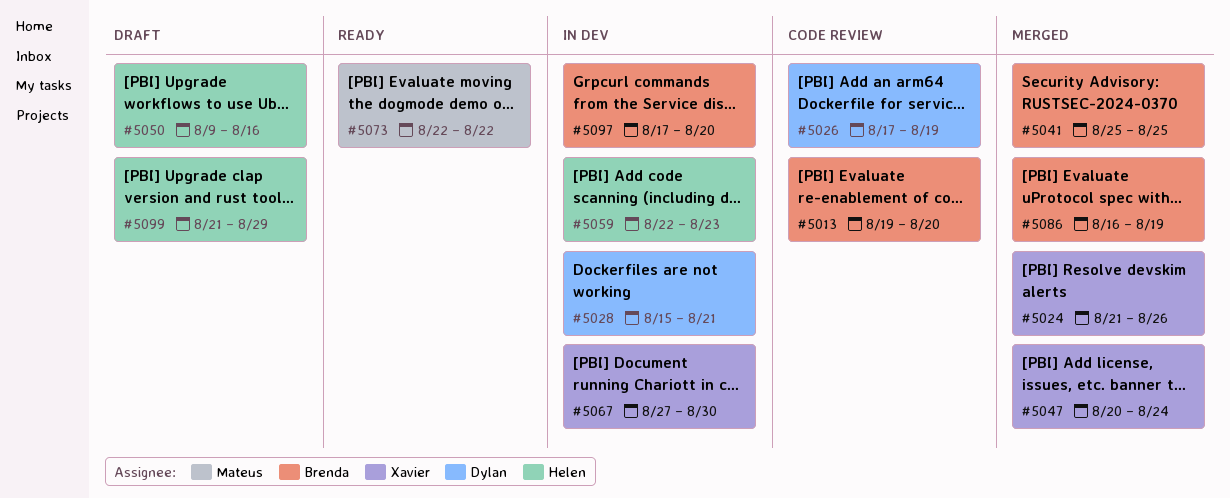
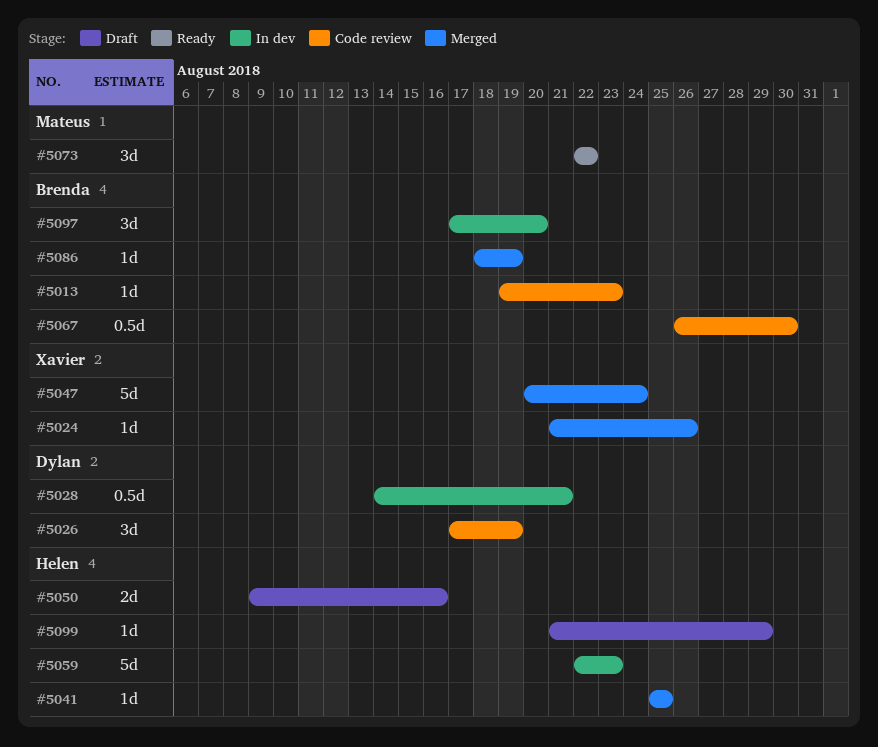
#5013, due: Aug 20 -> Aug 23
#5028, start: Aug 15 -> Aug 14
#5041, owner: Brenda -> Helen
#5067, status: In dev -> Code review
#5067, owner: Xavier -> Brenda
#5067, start: Aug 27 -> Aug 26
#5086, start: Aug 16 -> Aug 18

